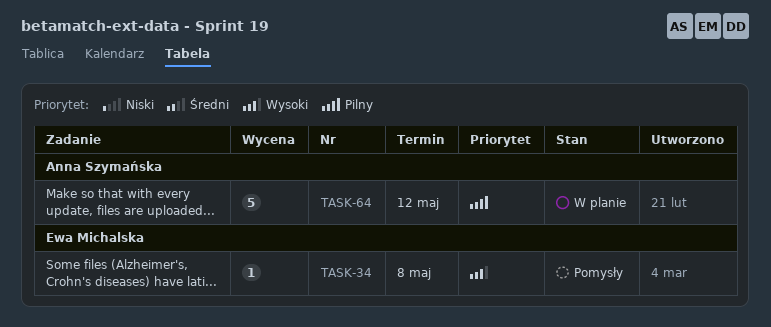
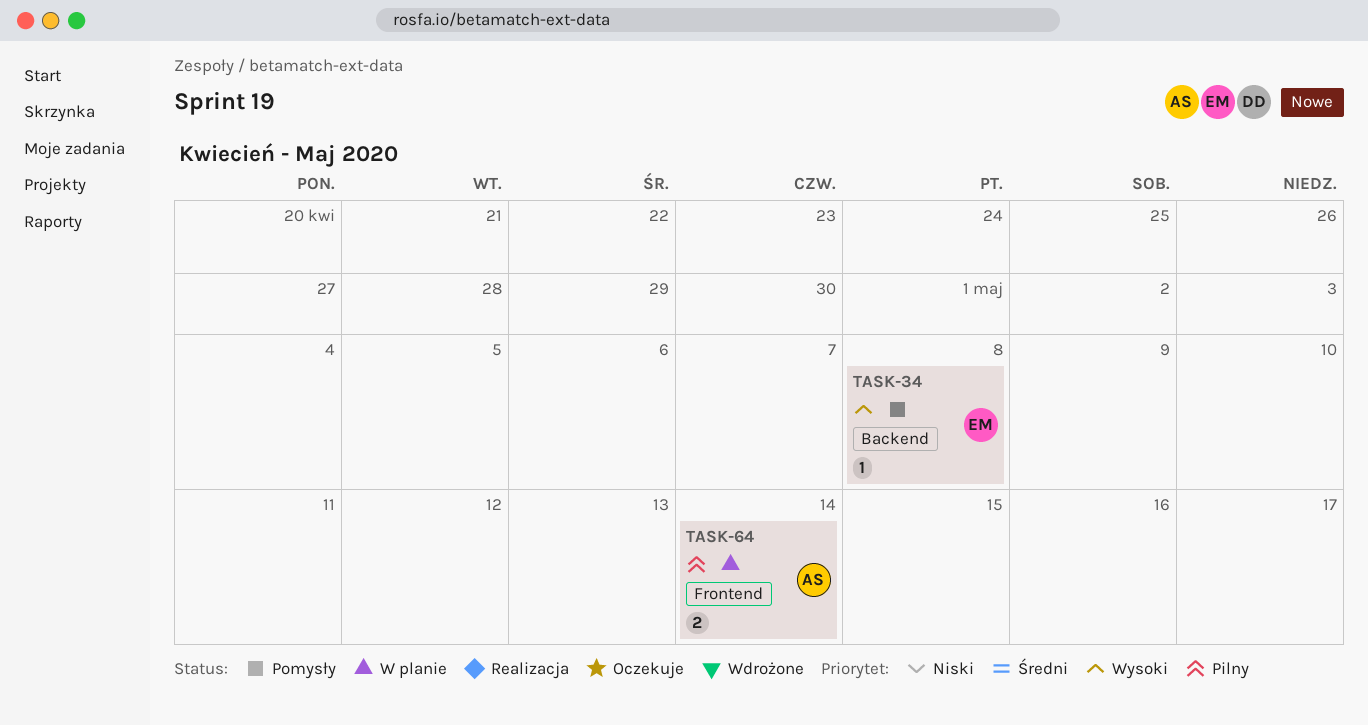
TASK-64, estimate: 5 -> 2
TASK-64, due: May 12 -> May 14

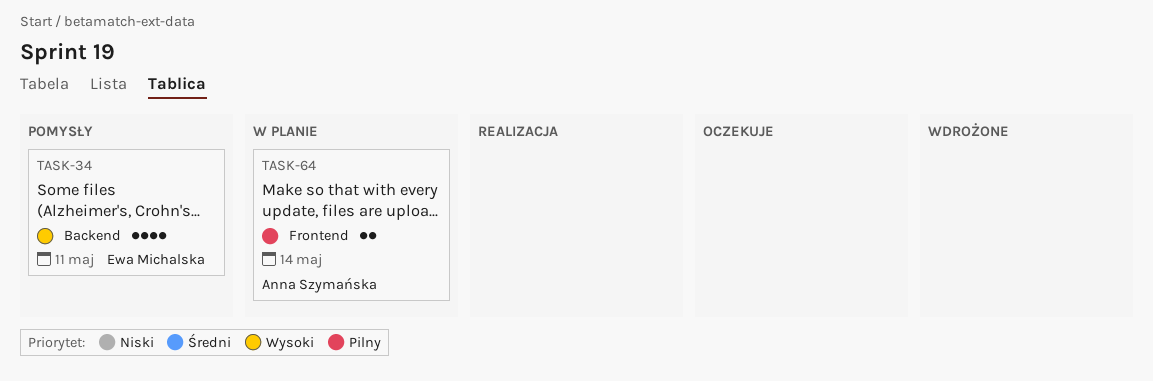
TASK-34, estimate: 1 -> 4
TASK-34, due: May 8 -> May 11

